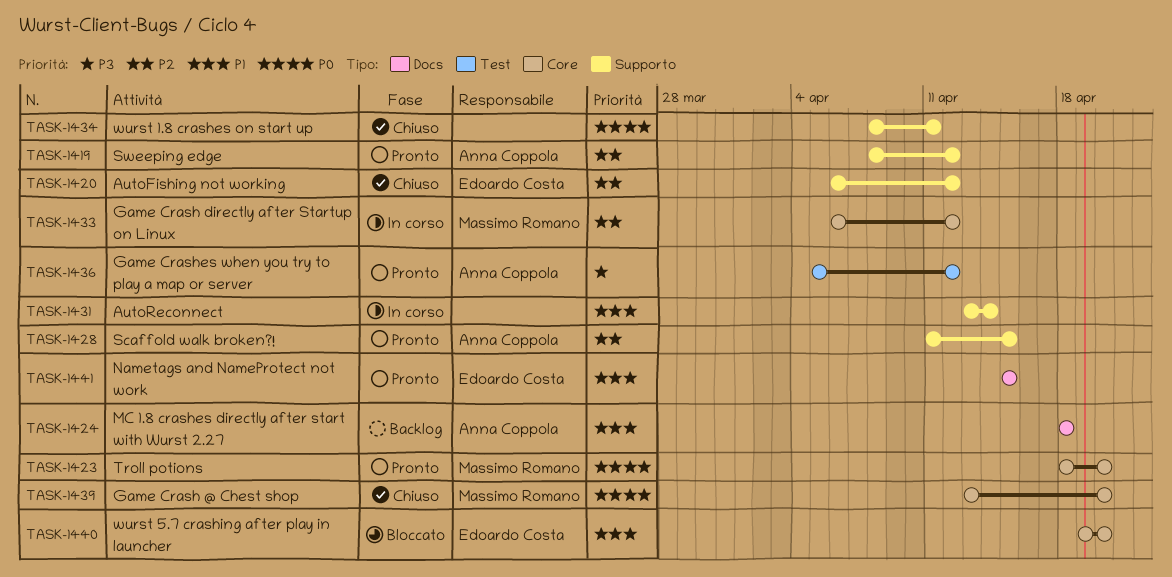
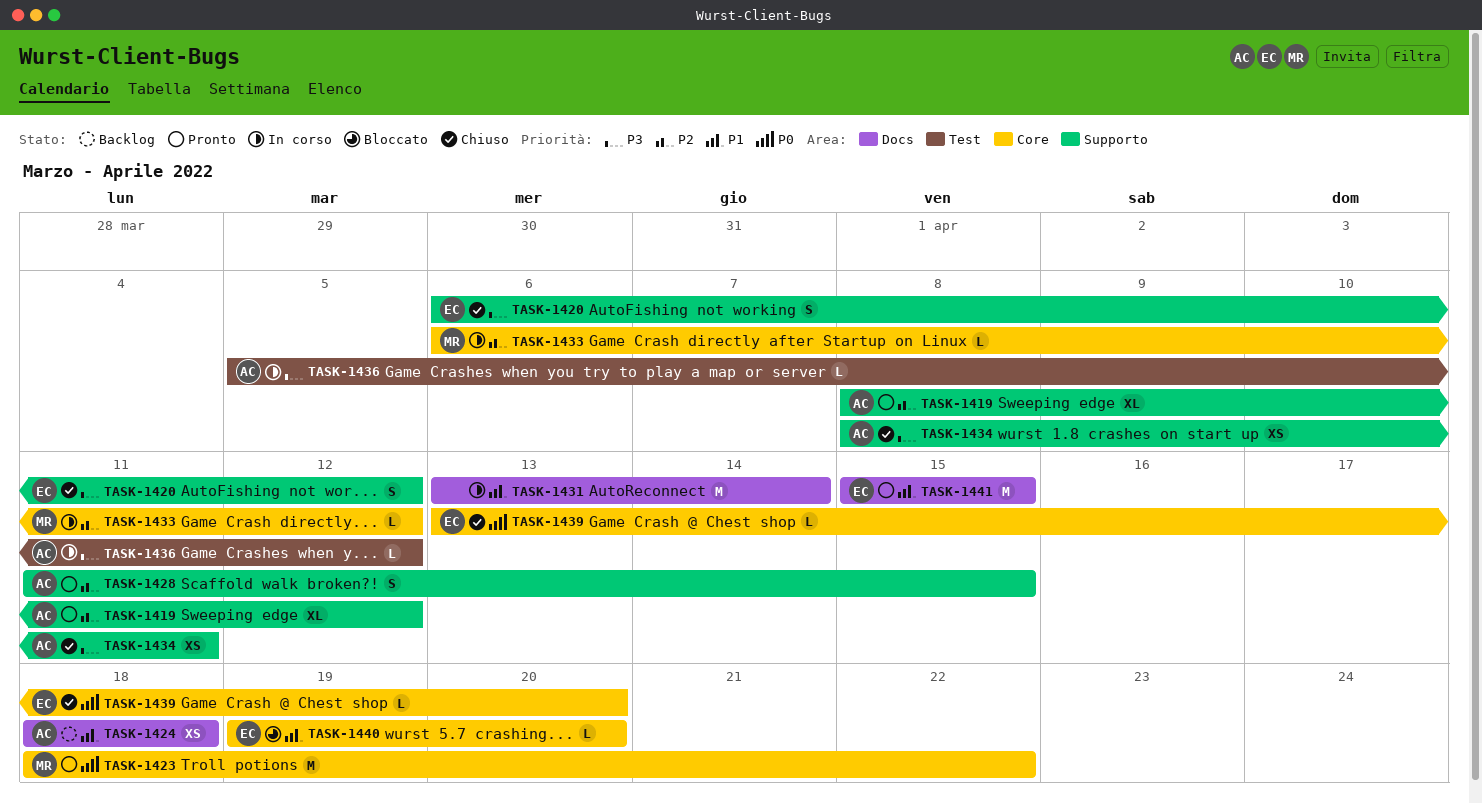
TASK-1420, priority: P2 -> P3
TASK-1423, due: Apr 20 -> Apr 22
TASK-1431, label: Supporto -> Docs
TASK-1434, owner: none -> Anna Coppola
TASK-1434, priority: P0 -> P3
TASK-1436, status: Pronto -> In corso
TASK-1439, owner: Massimo Romano -> Edoardo Costa

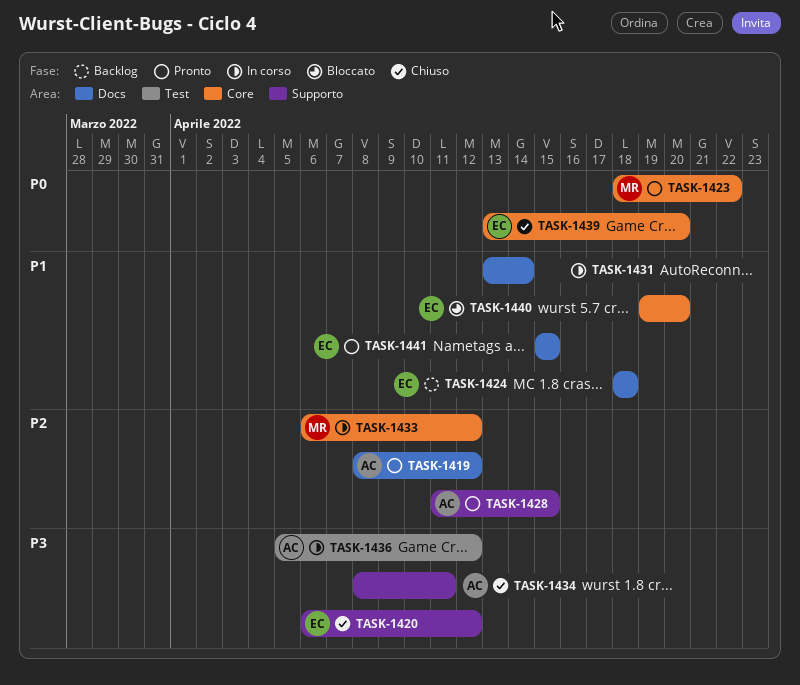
TASK-1419, label: Supporto -> Docs
TASK-1424, owner: AC -> EC

